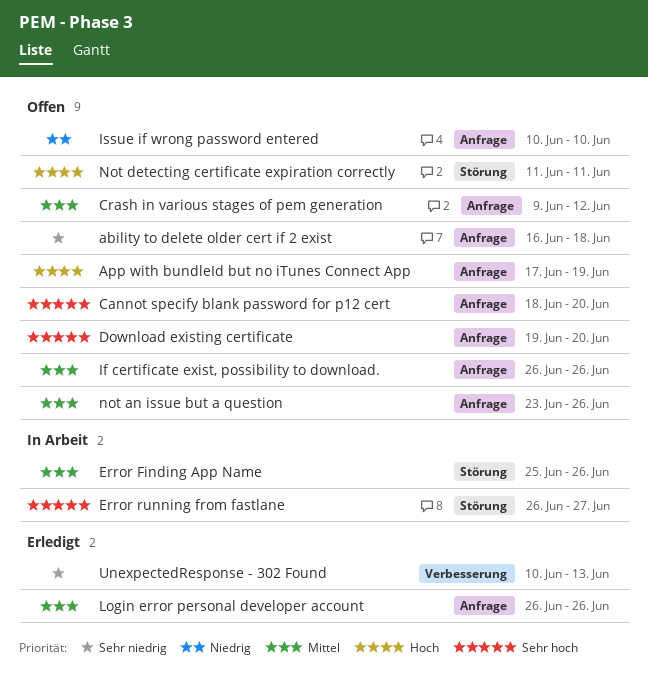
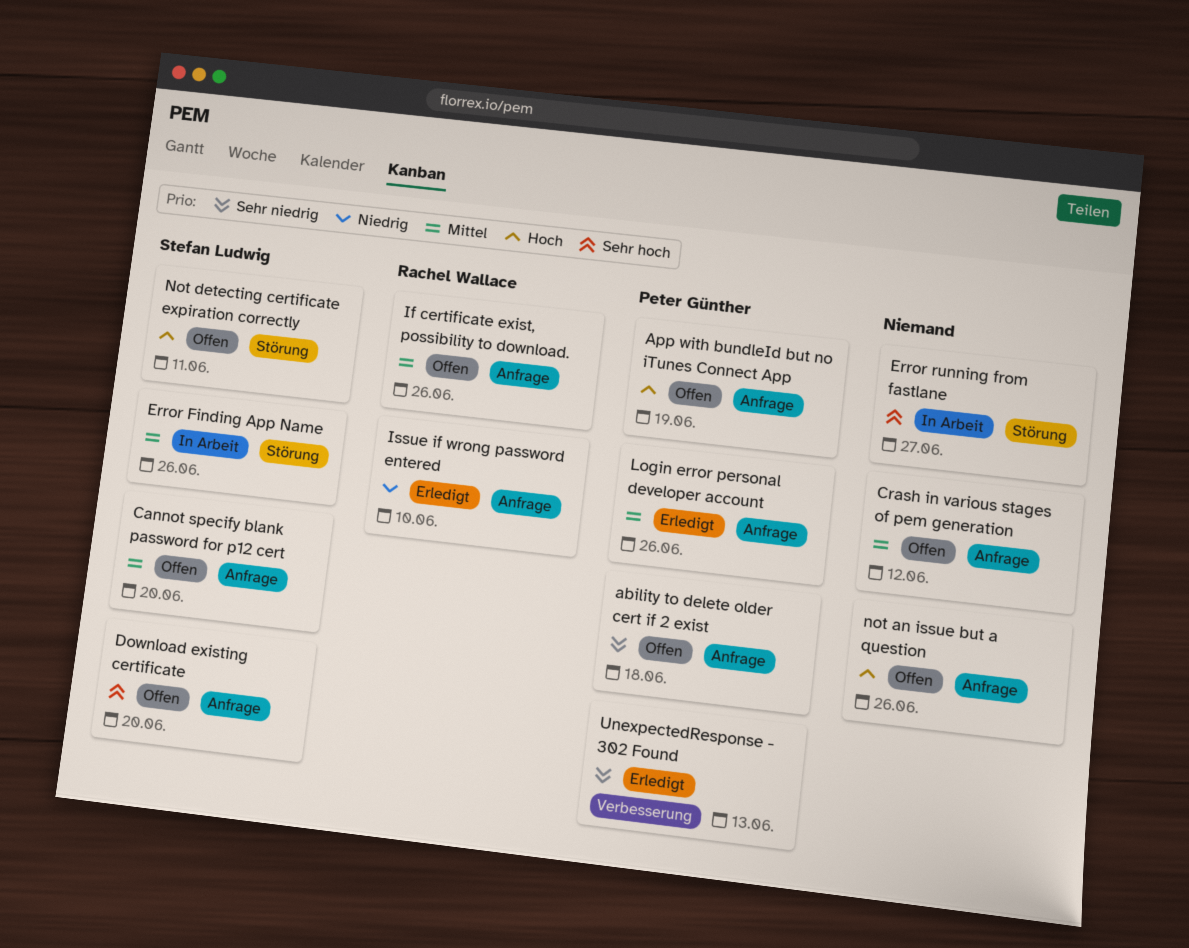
Cannot specify blank password for p12 cert, priority: Sehr hoch -> Mittel
Issue if wrong password entered, status: Offen -> Erledigt
not an issue but a question, priority: Mittel -> Hoch

